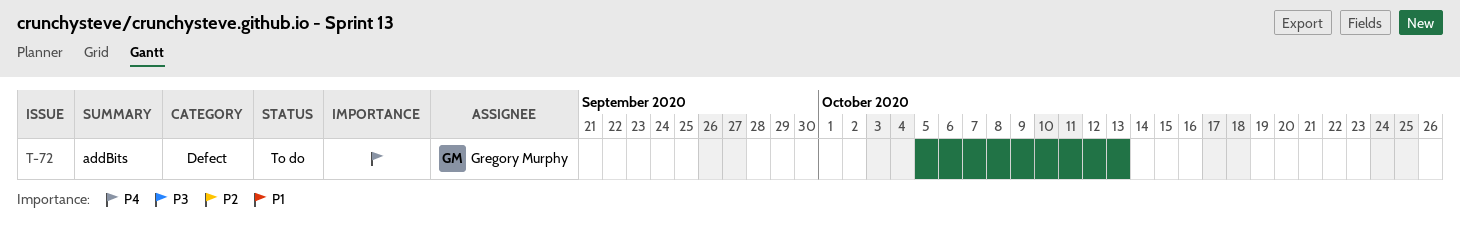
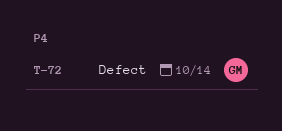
T-72, due: Oct 13 -> Oct 14

